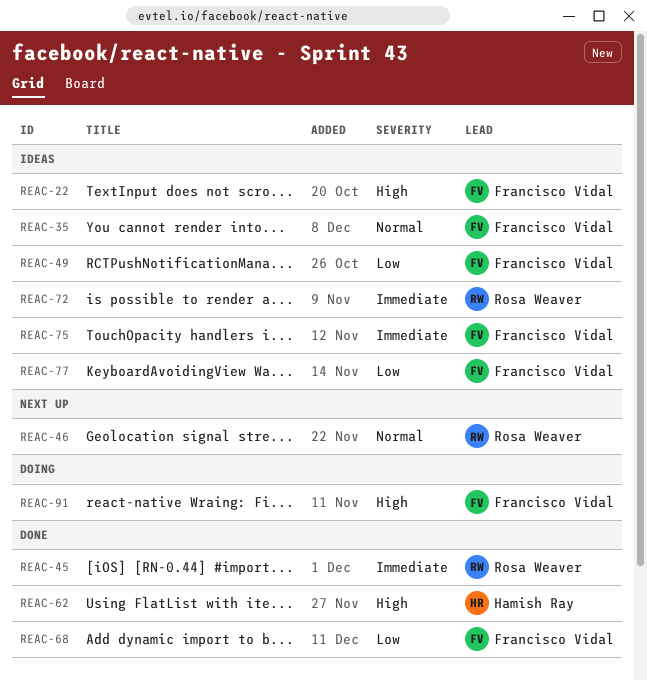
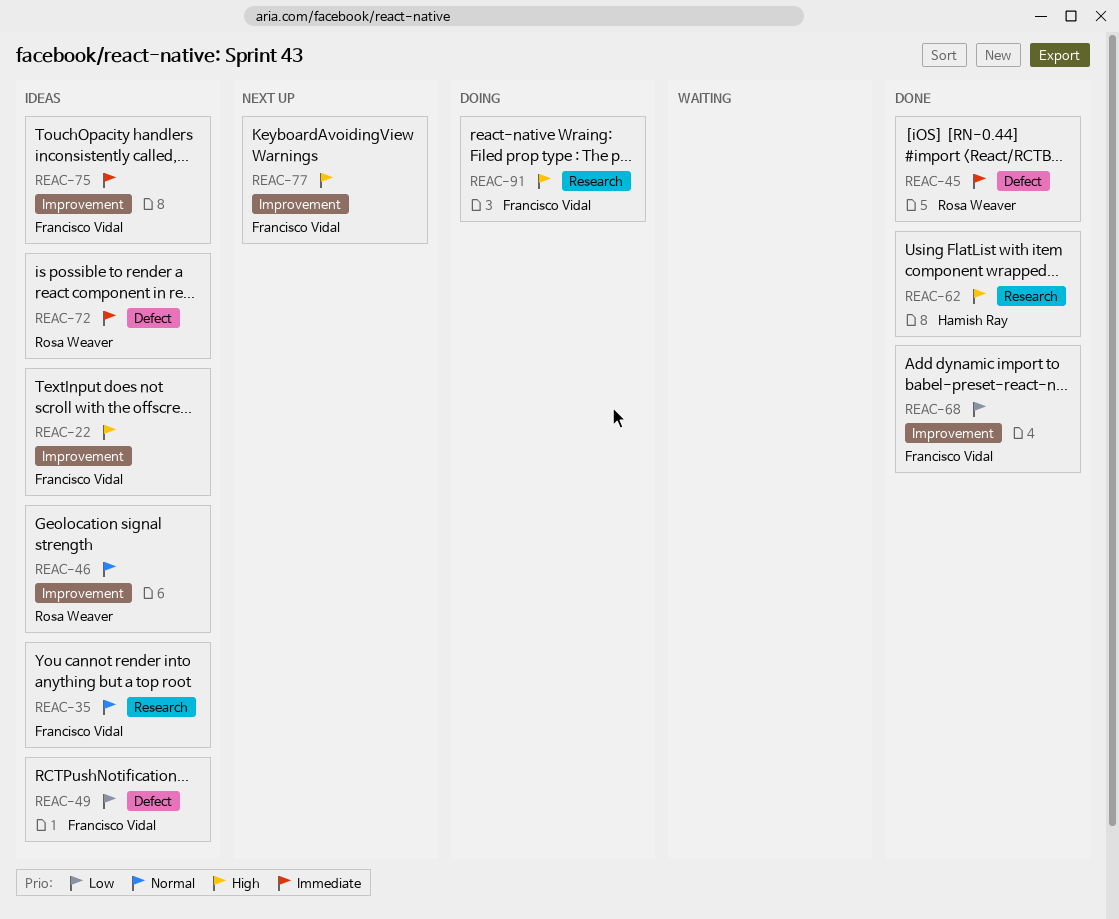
REAC-46, status: Next up -> Ideas
REAC-77, status: Ideas -> Next up
REAC-77, priority: Low -> High

